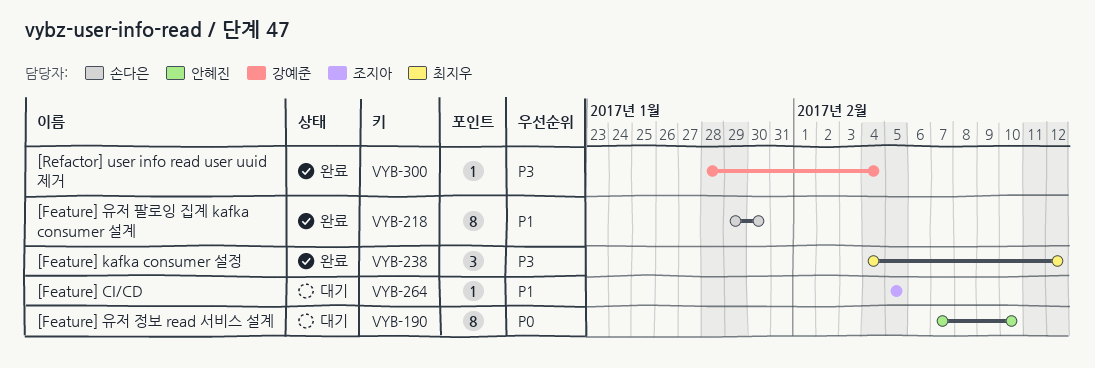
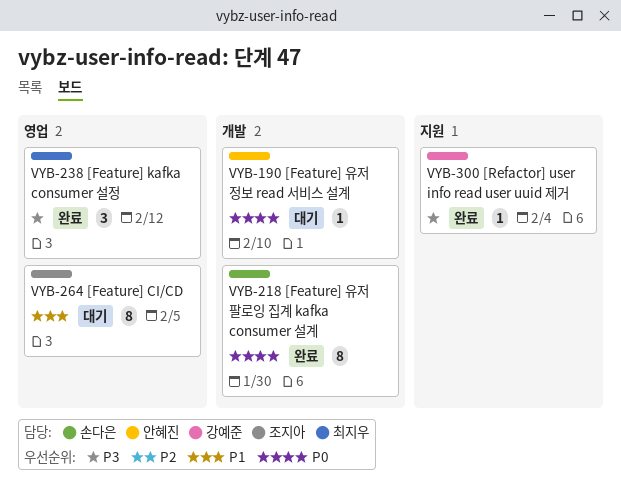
VYB-190, estimate: 8 -> 1
VYB-218, priority: P1 -> P0
VYB-264, estimate: 1 -> 8

